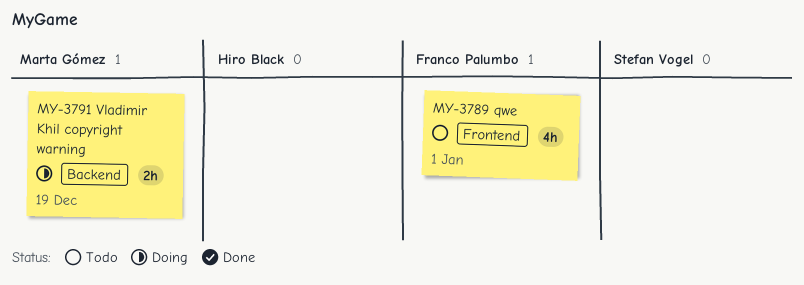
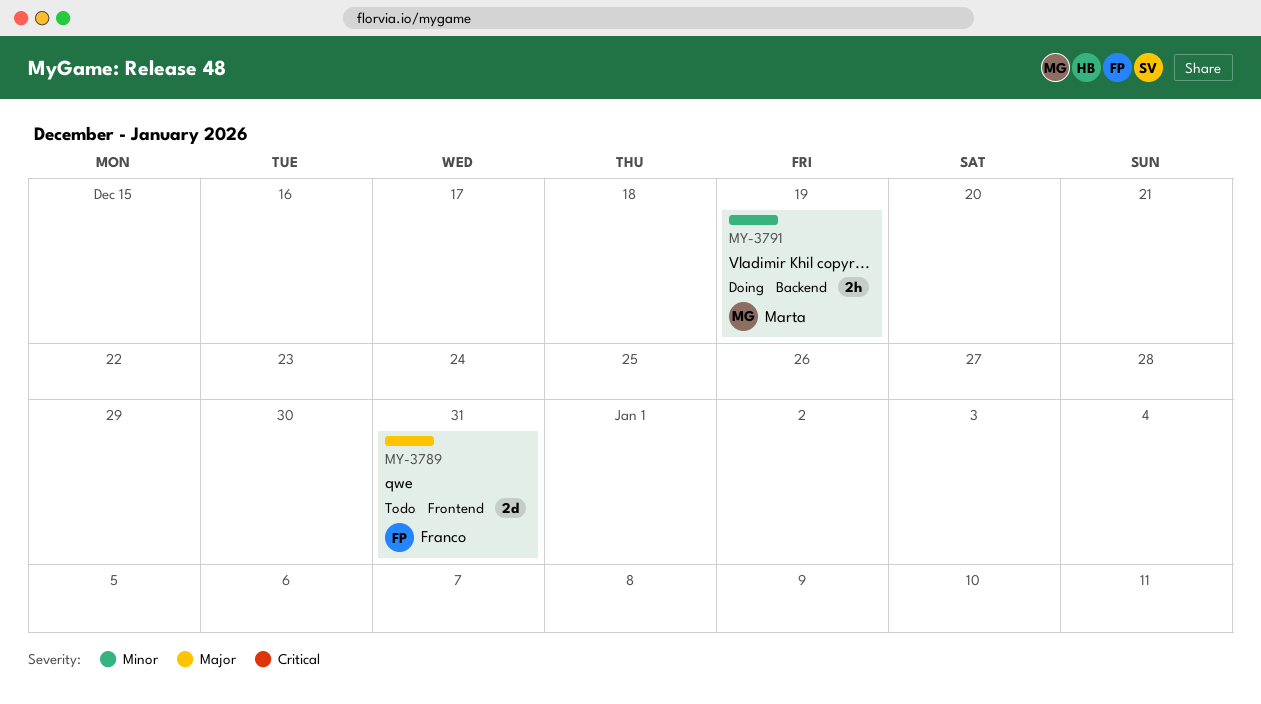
MY-3789, estimate: 4h -> 2d
MY-3789, due: Jan 1 -> Dec 31

